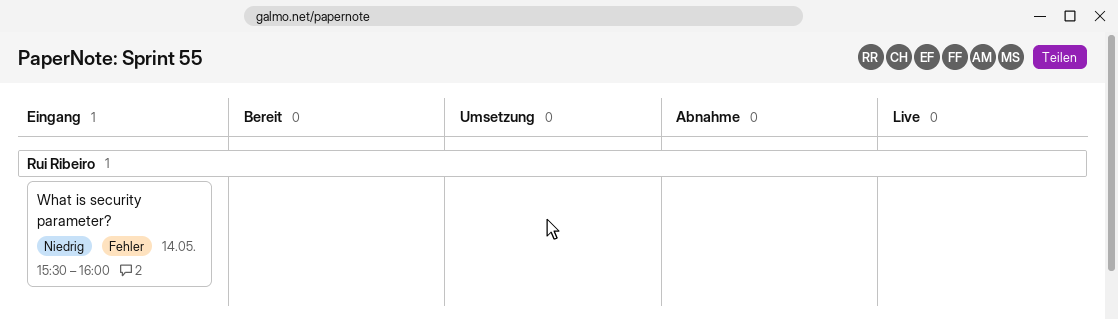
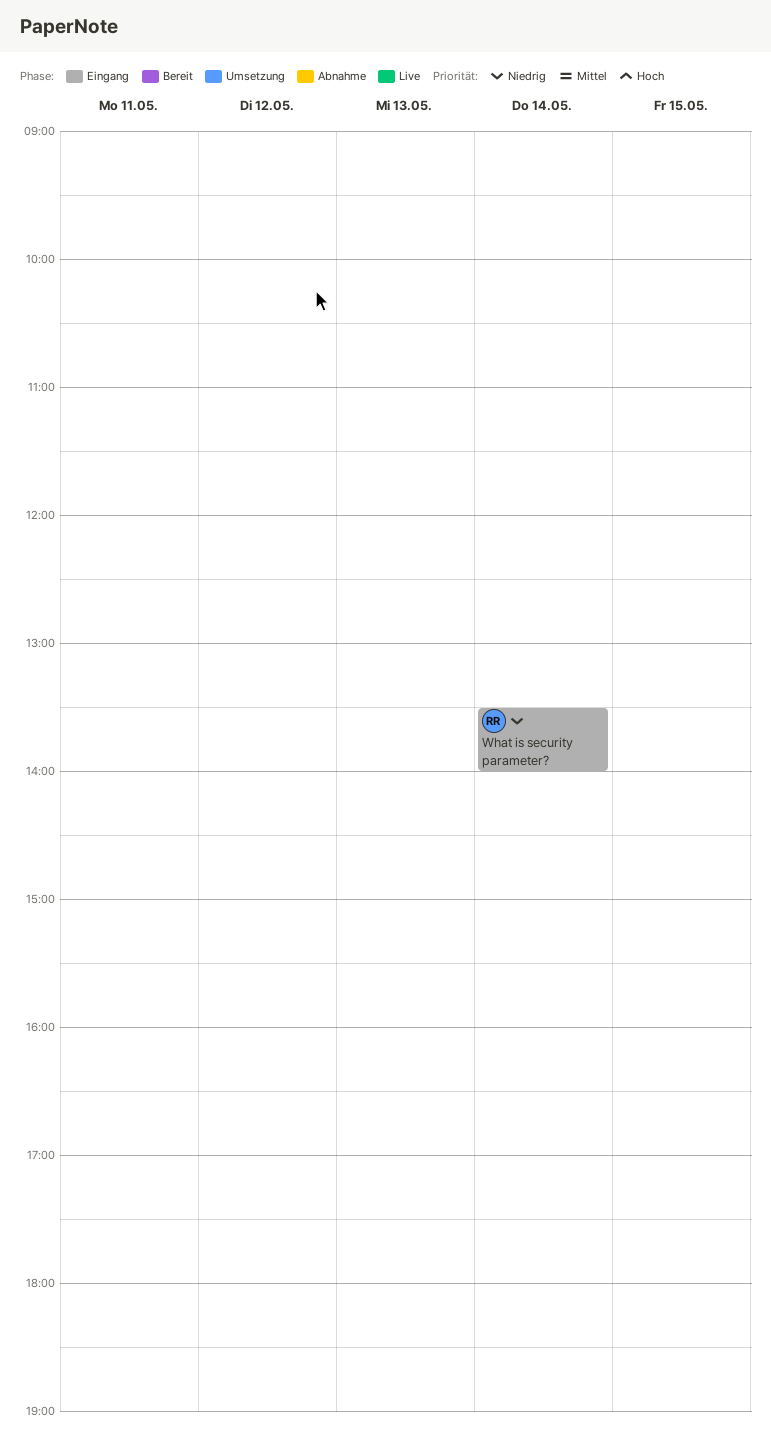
What is security parameter?, begins: 15:30 -> 13:30
What is security parameter?, ends: 16:00 -> 14:00

